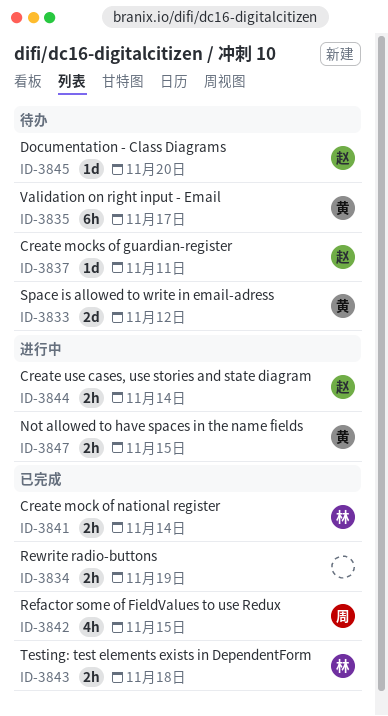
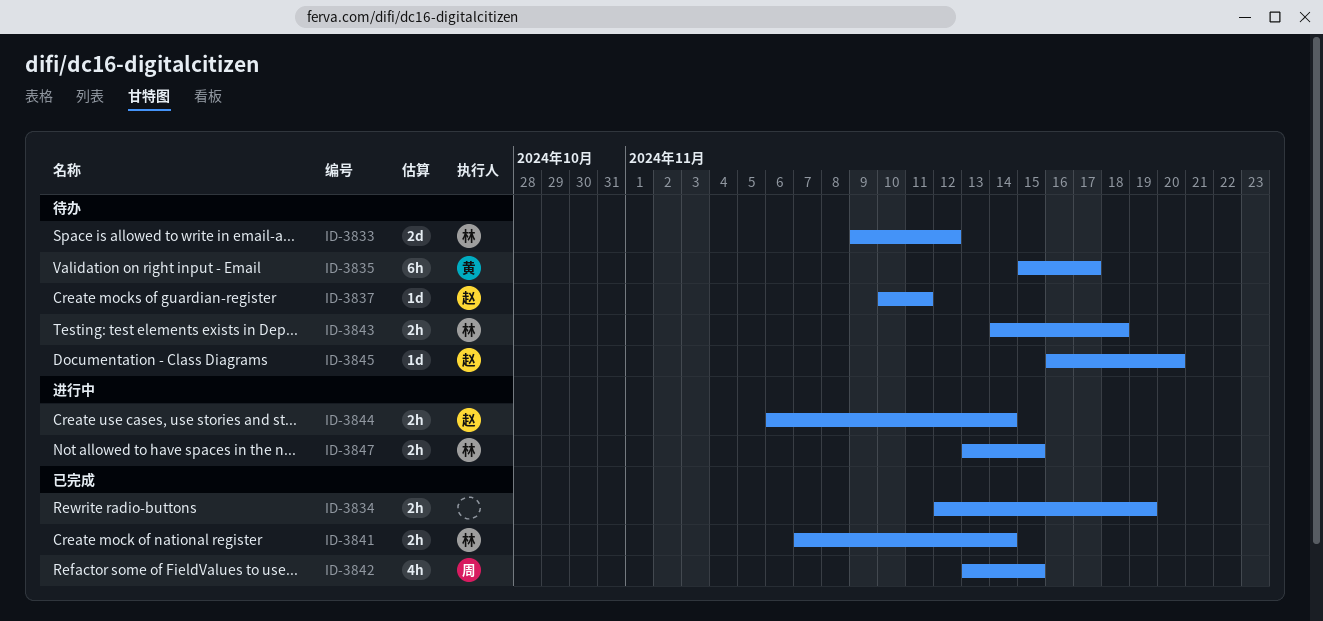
ID-3833, owner: 黄 -> 林
ID-3843, status: 已完成 -> 待办
ID-3847, owner: 黄 -> 林

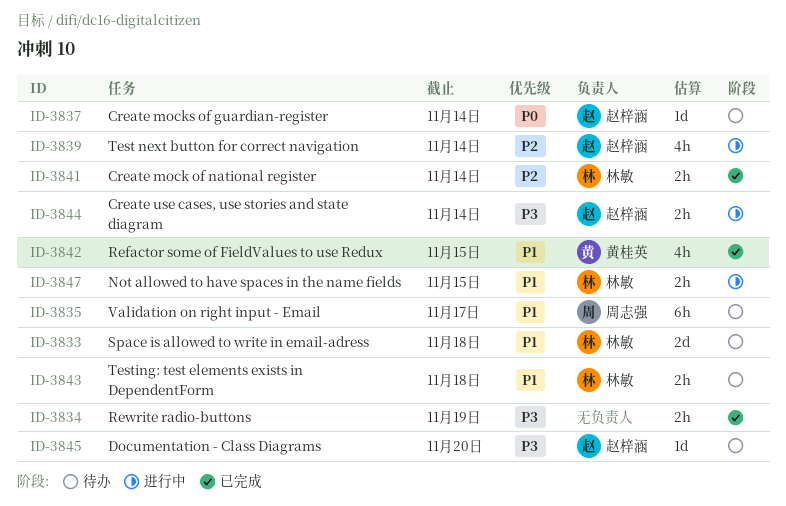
ID-3833, due: Nov 12 -> Nov 18
ID-3835, owner: 黄桂英 -> 周志强
ID-3837, due: Nov 11 -> Nov 14
ID-3839: none -> present
ID-3842, owner: 周志强 -> 黄桂英

